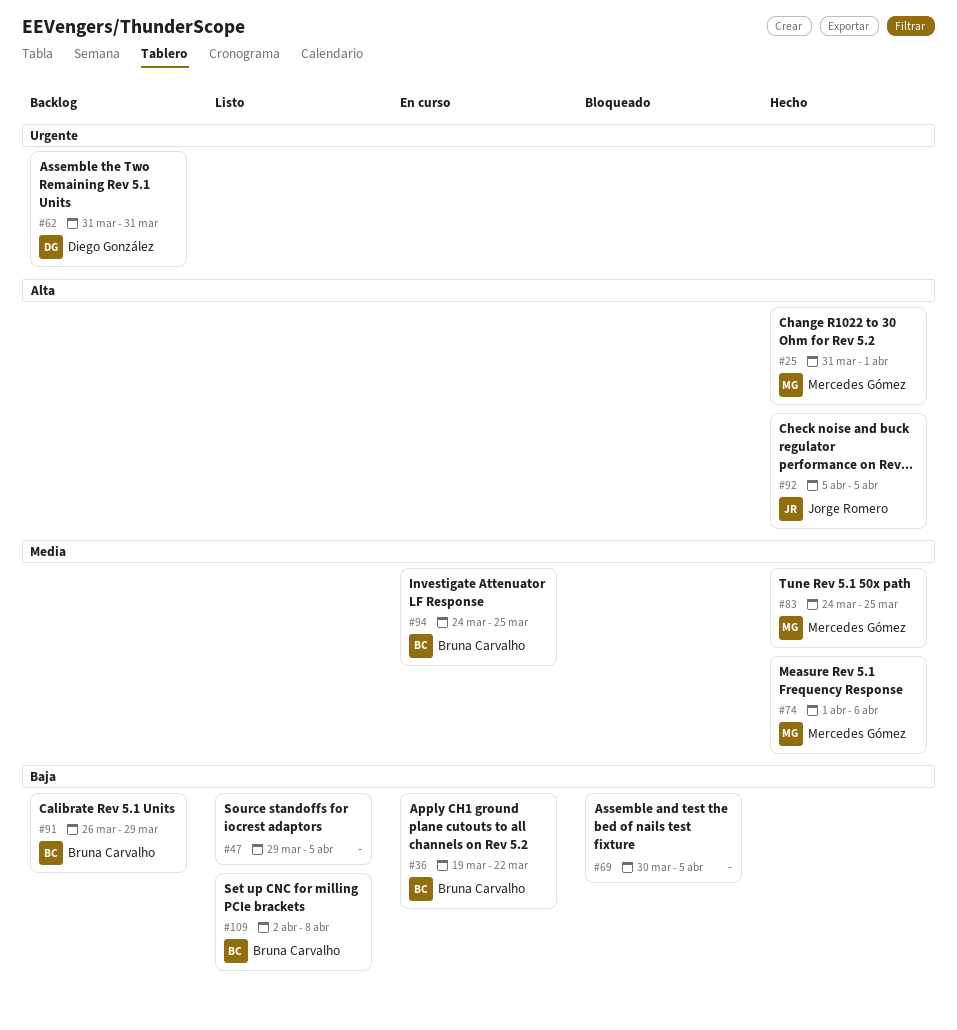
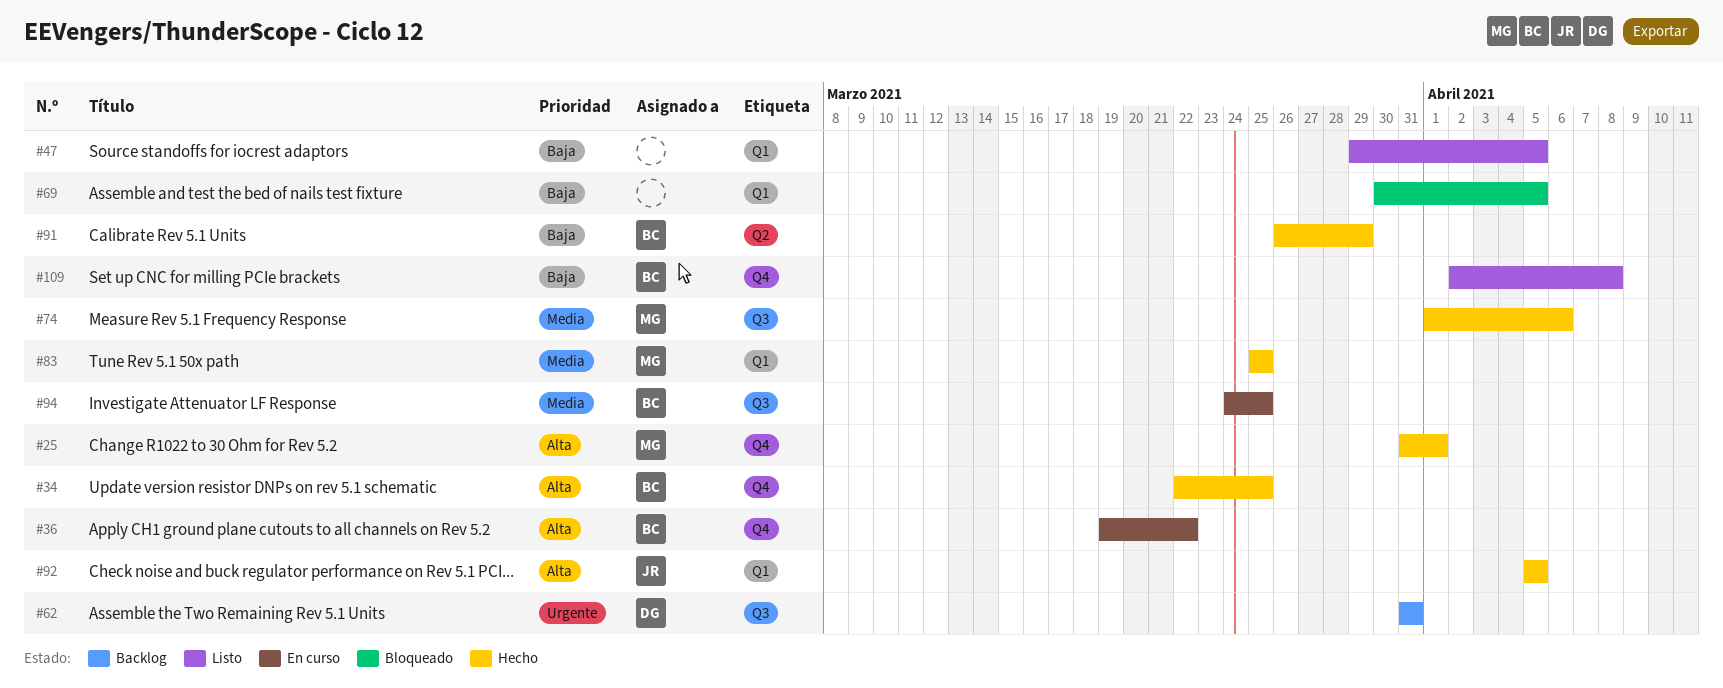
#34: none -> present
#36, priority: Baja -> Alta
#83, start: Mar 24 -> Mar 25
#91, status: Backlog -> Hecho

